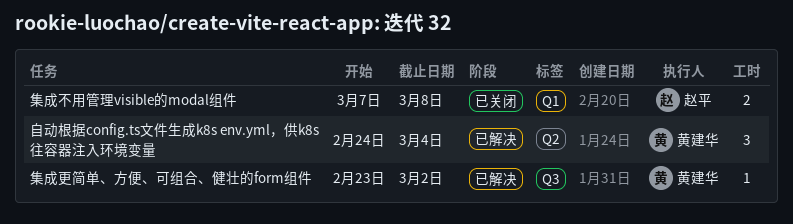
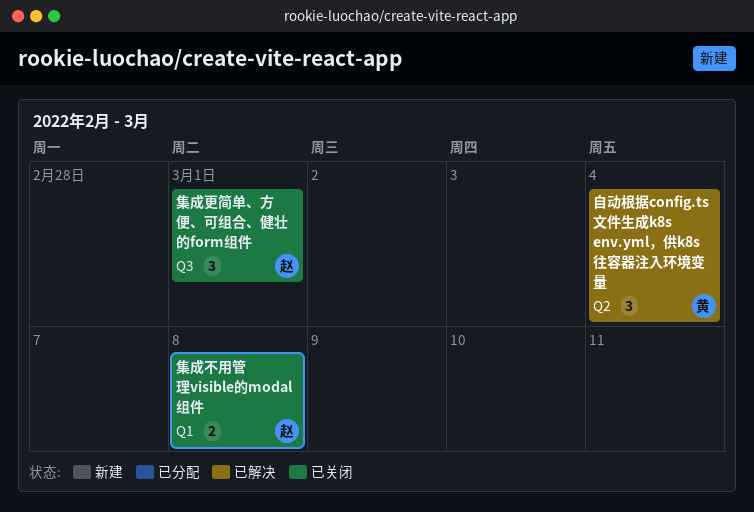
集成更简单、方便、可组合、健壮的form组件, status: 已解决 -> 已关闭
集成更简单、方便、可组合、健壮的form组件, owner: 黄建华 -> 赵平
集成更简单、方便、可组合、健壮的form组件, estimate: 1 -> 3
集成更简单、方便、可组合、健壮的form组件, due: Mar 2 -> Mar 1

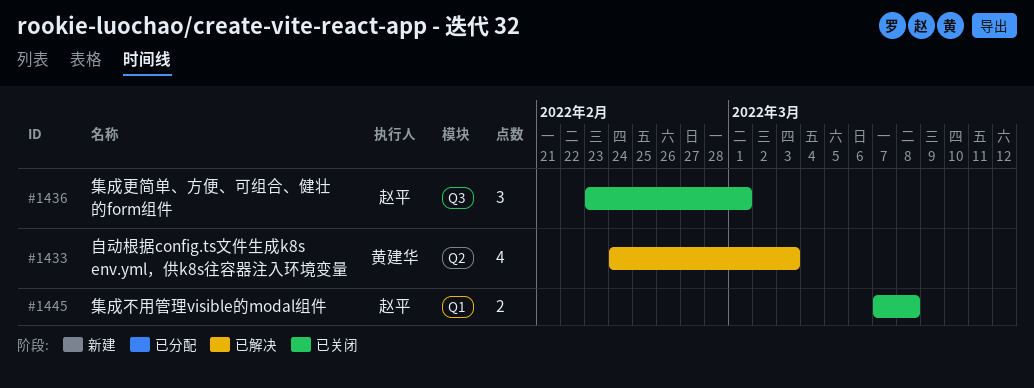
自动根据config.ts文件生成k8s env.yml，供k8s往容器注入环境变量, estimate: 3 -> 4
自动根据config.ts文件生成k8s env.yml，供k8s往容器注入环境变量, due: Mar 4 -> Mar 3

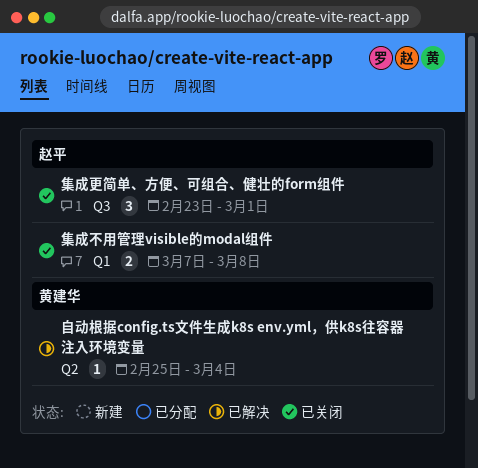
自动根据config.ts文件生成k8s env.yml，供k8s往容器注入环境变量, estimate: 4 -> 1
自动根据config.ts文件生成k8s env.yml，供k8s往容器注入环境变量, start: Feb 24 -> Feb 25
自动根据config.ts文件生成k8s env.yml，供k8s往容器注入环境变量, due: Mar 3 -> Mar 4

